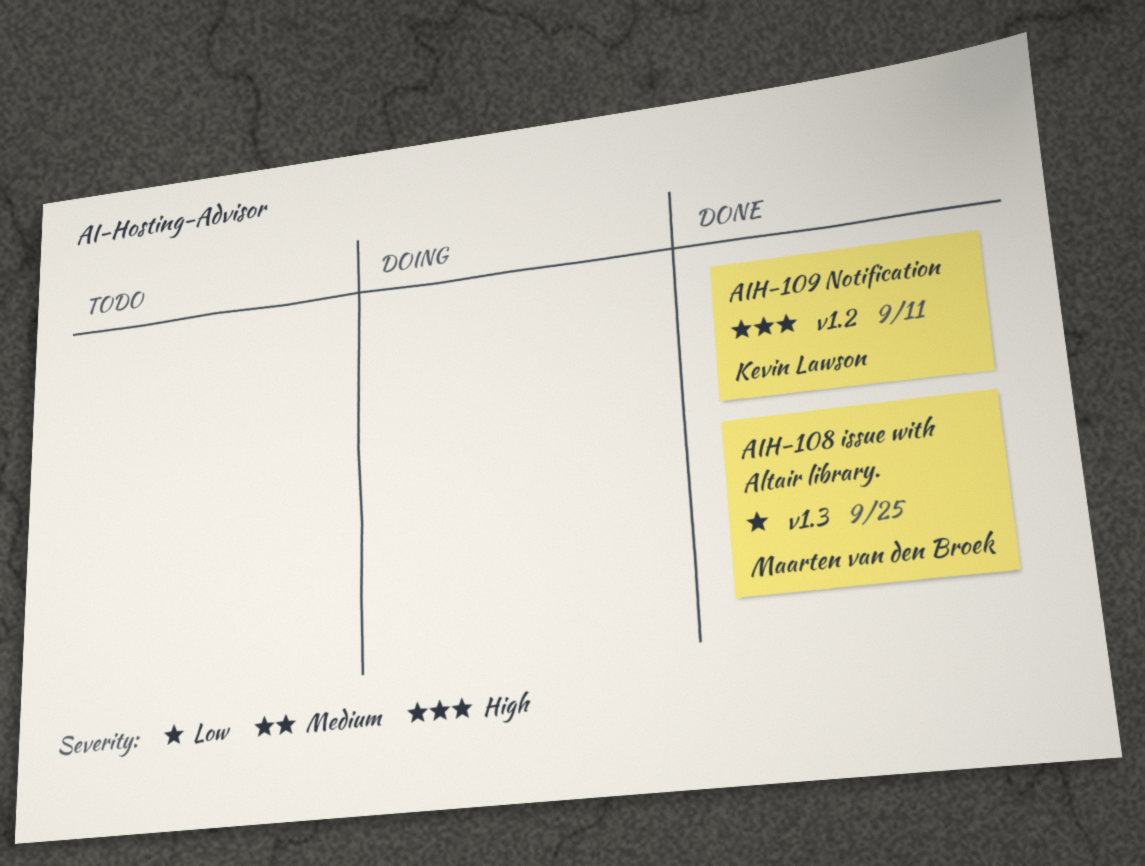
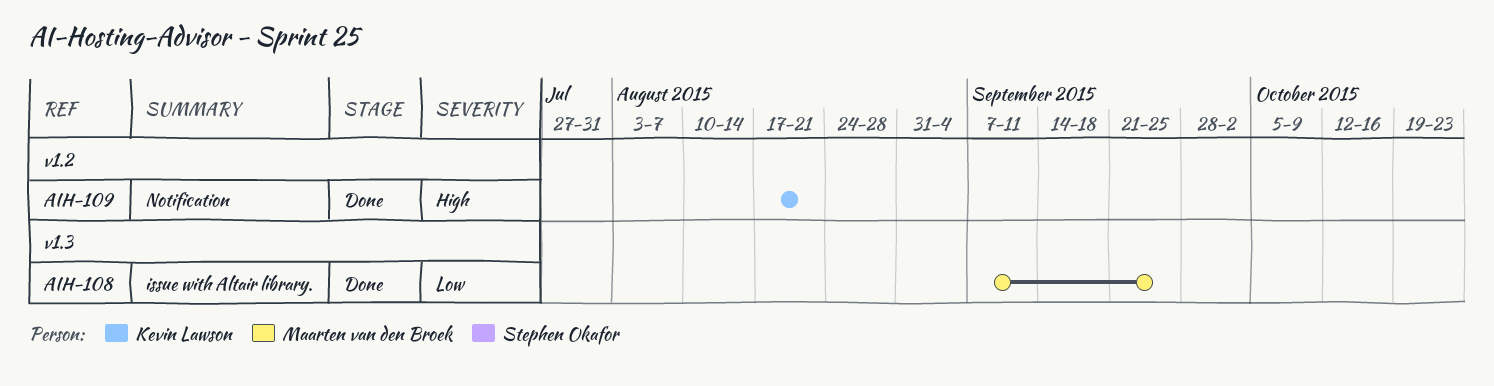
AIH-109, due: Sep 11 -> Aug 21

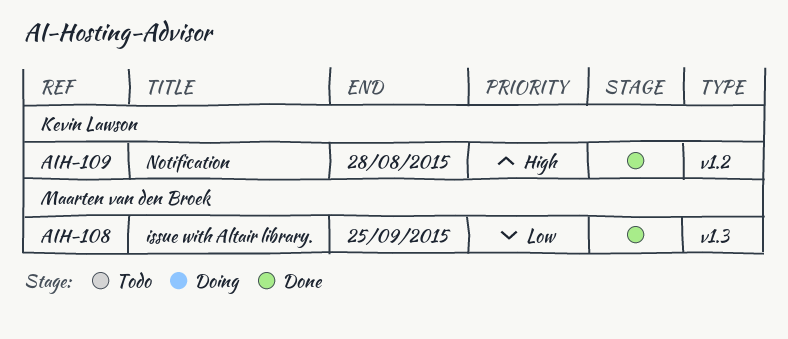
AIH-109, due: Aug 21 -> Aug 28

